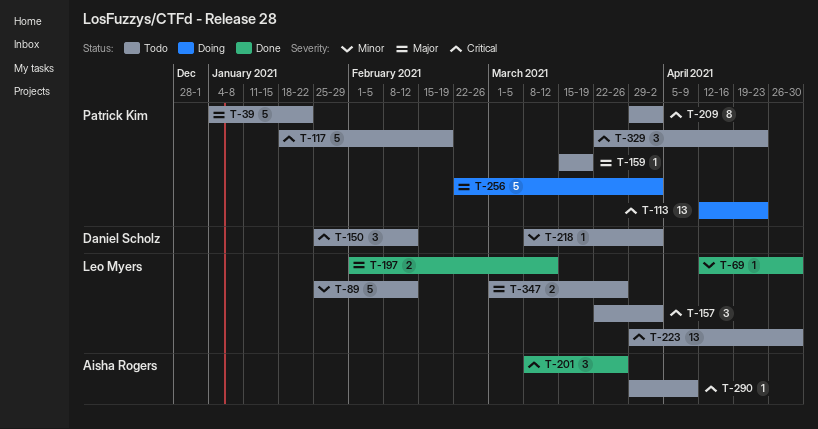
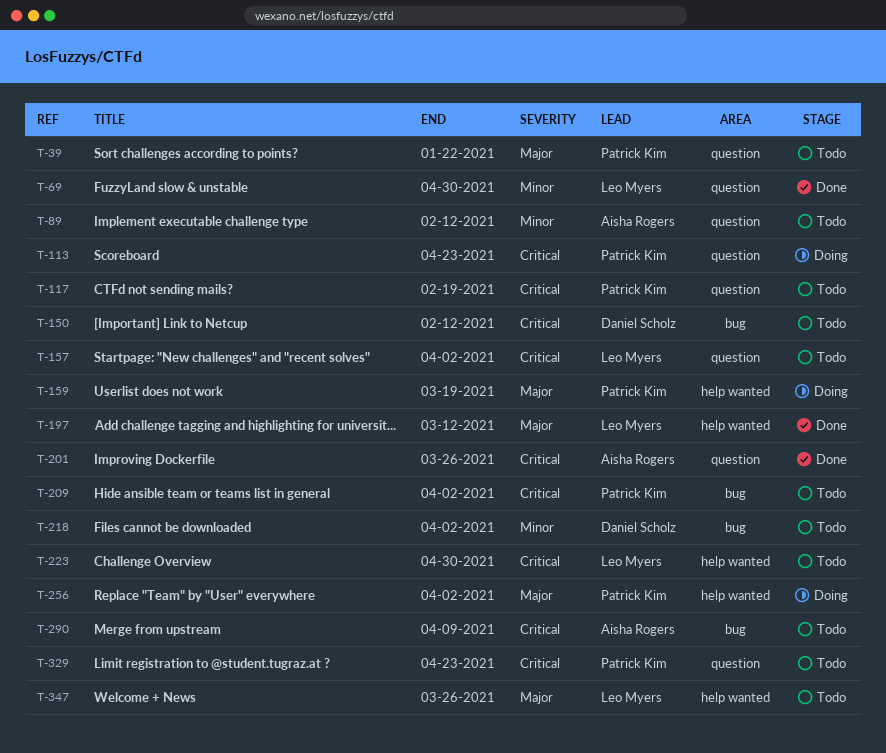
T-89, owner: Leo Myers -> Aisha Rogers
T-159, status: Todo -> Doing

